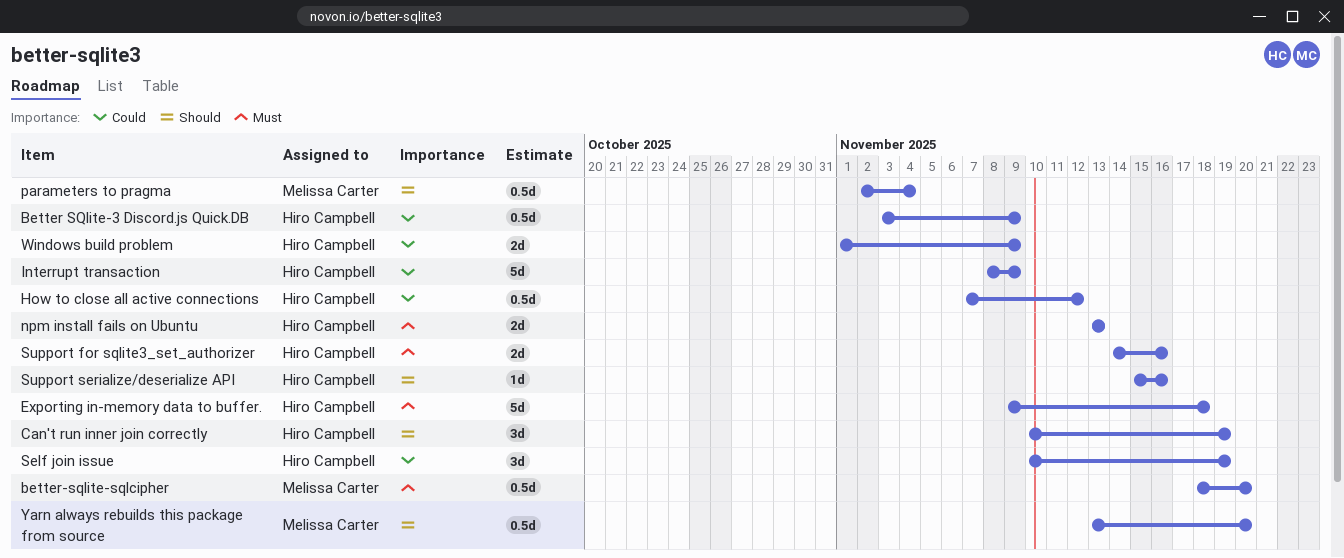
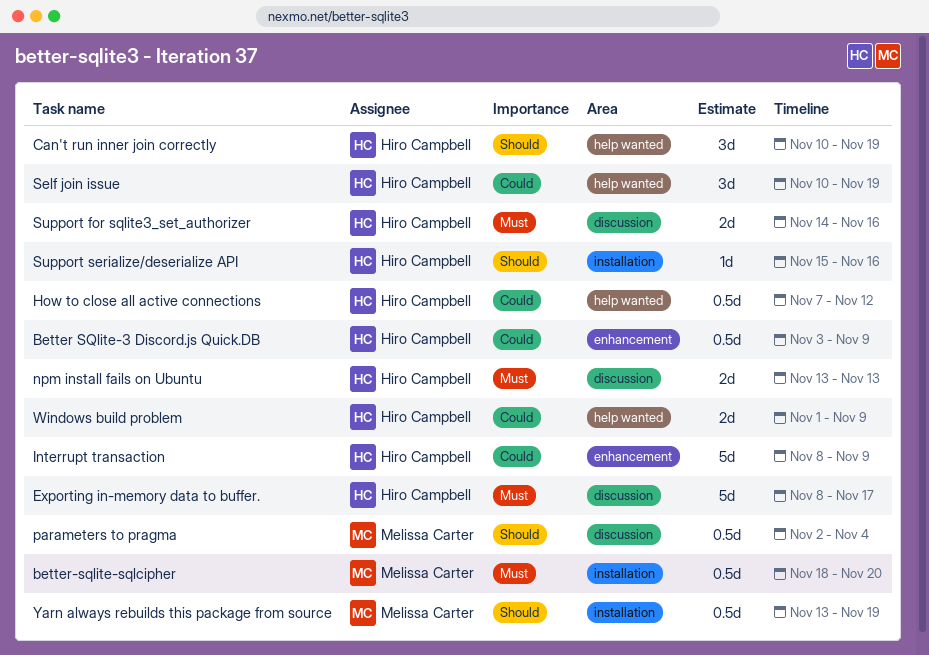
Exporting in-memory data to buffer., start: Nov 9 -> Nov 8
Exporting in-memory data to buffer., due: Nov 18 -> Nov 17
Yarn always rebuilds this package from source, due: Nov 20 -> Nov 19

